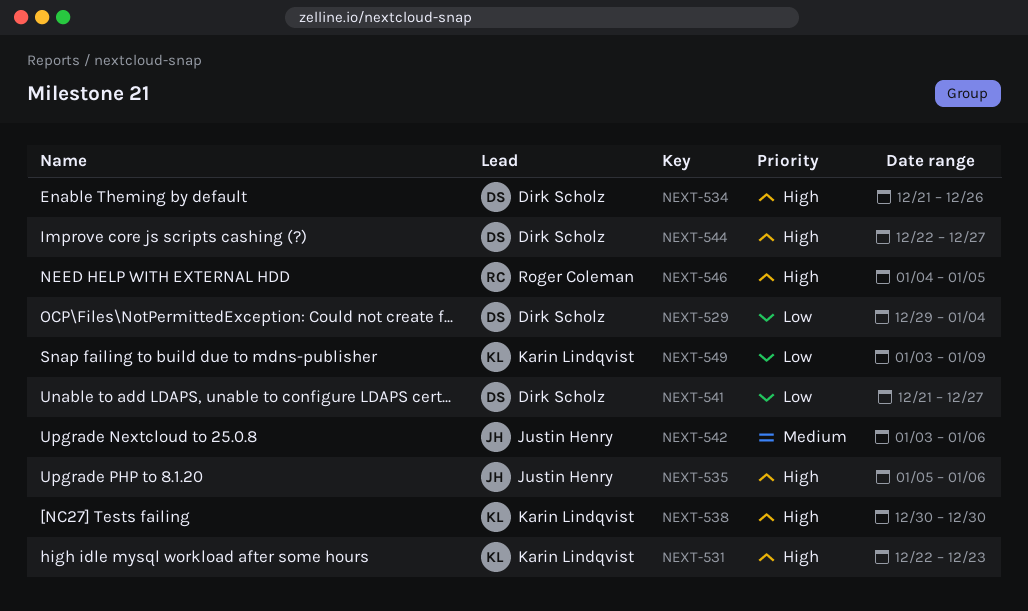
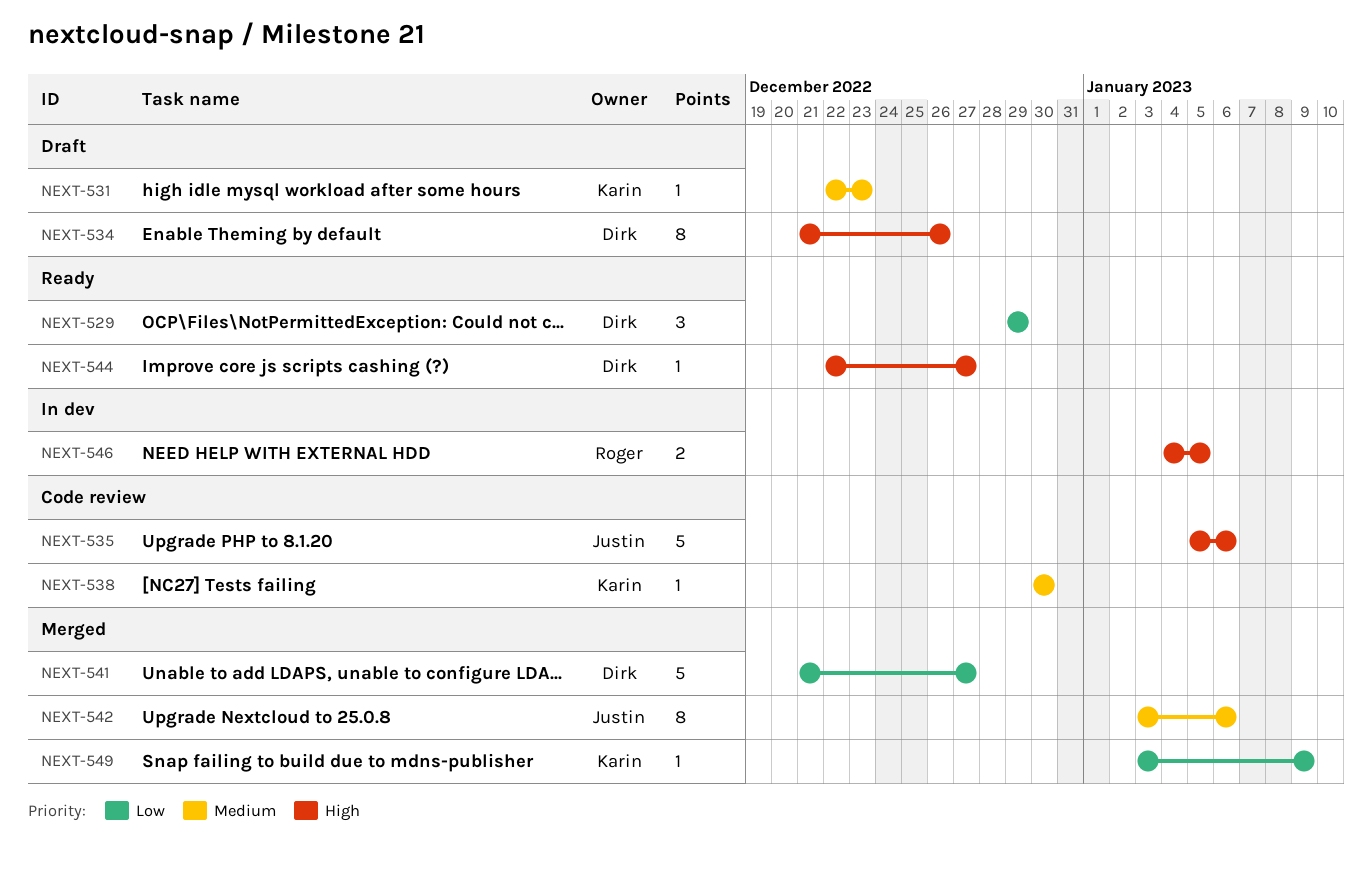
NEXT-529, due: Jan 4 -> Dec 29
NEXT-531, priority: High -> Medium
NEXT-538, priority: High -> Medium

